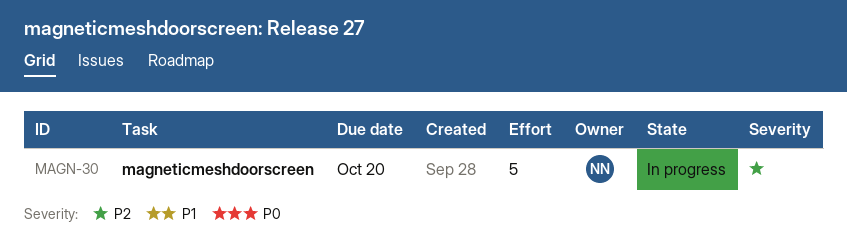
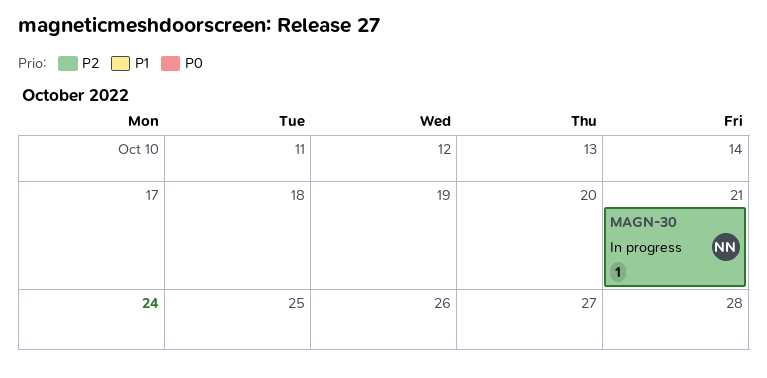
MAGN-30, estimate: 5 -> 1
MAGN-30, due: Oct 20 -> Oct 21

